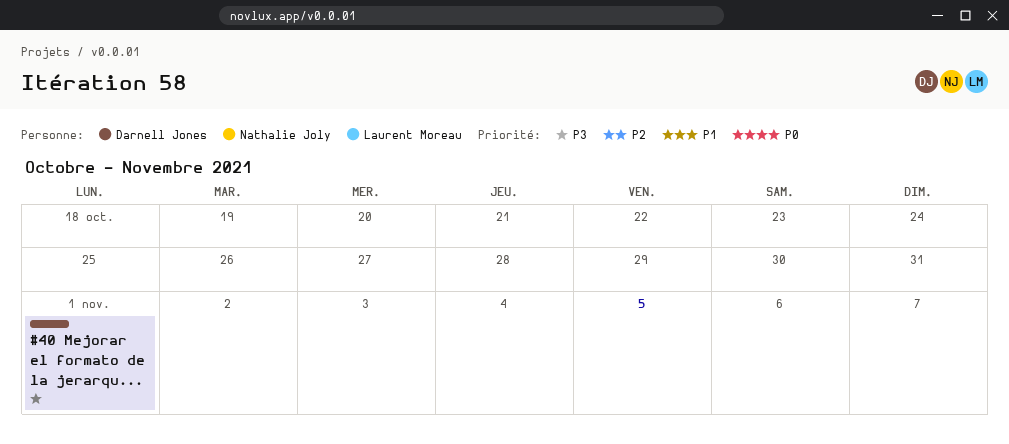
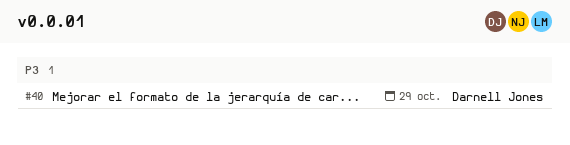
#40, due: Nov 1 -> Oct 29

